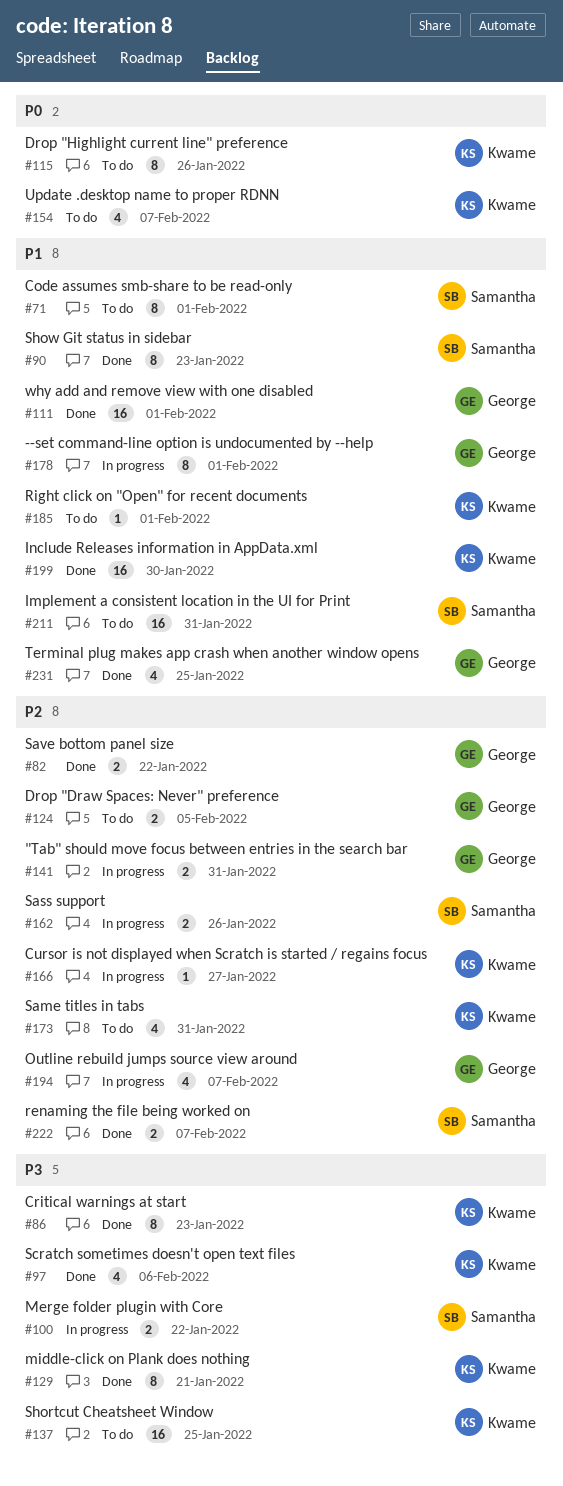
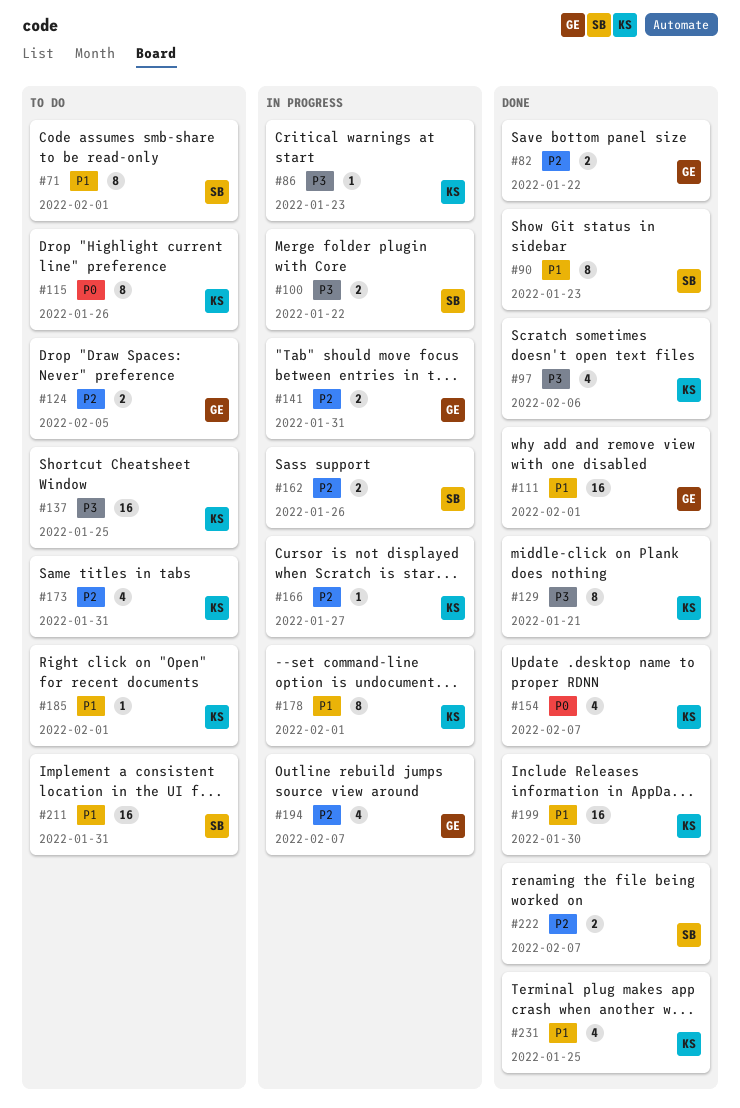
#86, status: Done -> In progress
#86, estimate: 8 -> 1
#154, status: To do -> Done
#178, owner: George -> Kwame
#231, owner: George -> Kwame

